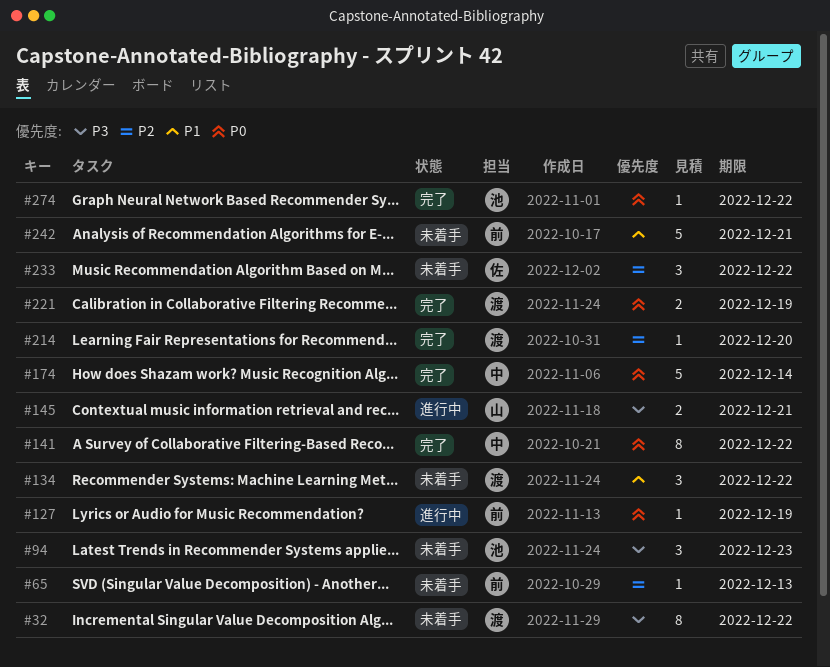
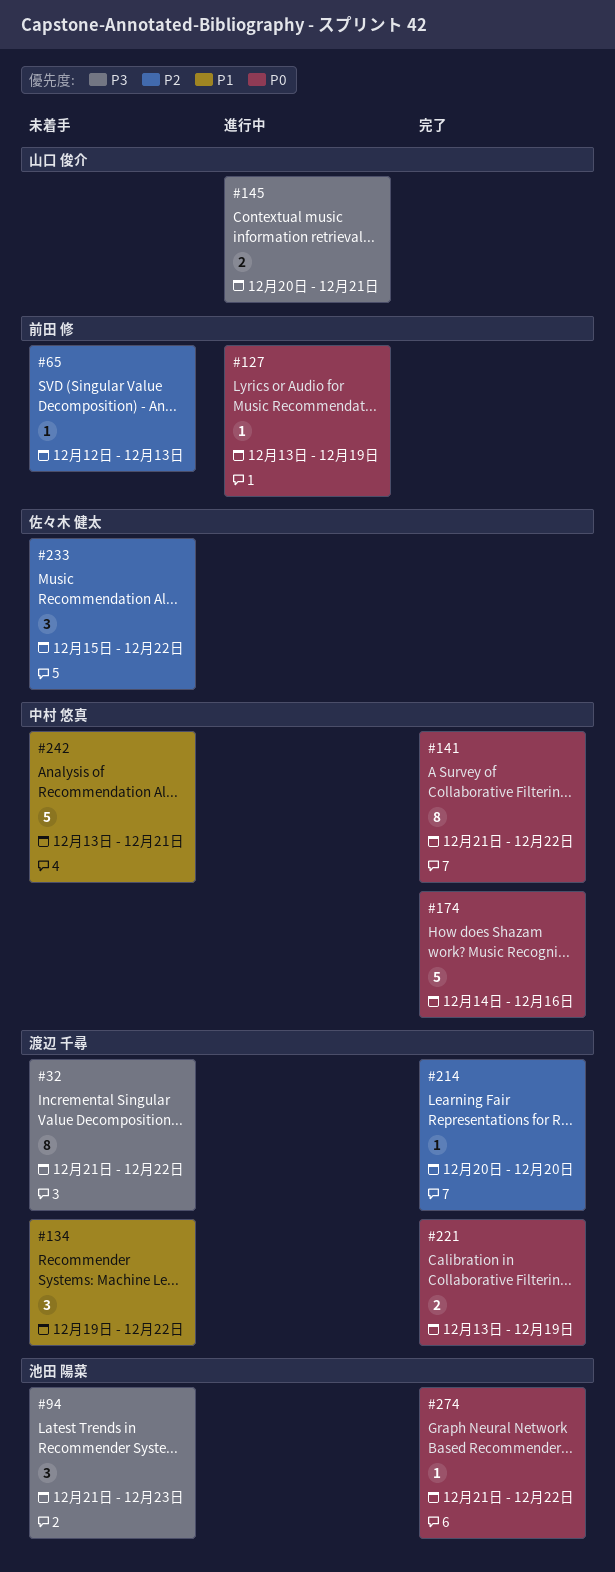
#174, due: Dec 14 -> Dec 16
#242, owner: 前田 修 -> 中村 悠真

